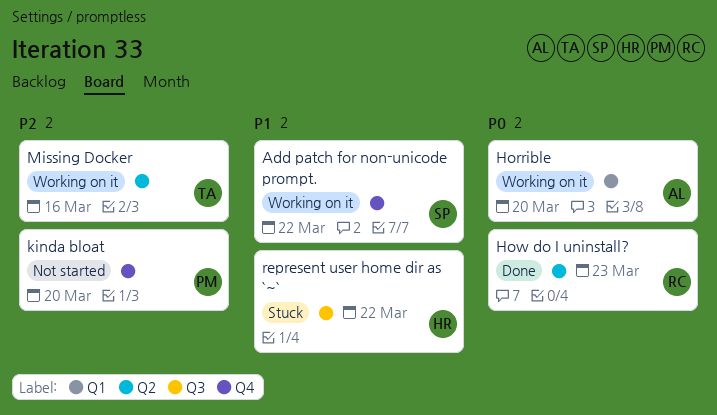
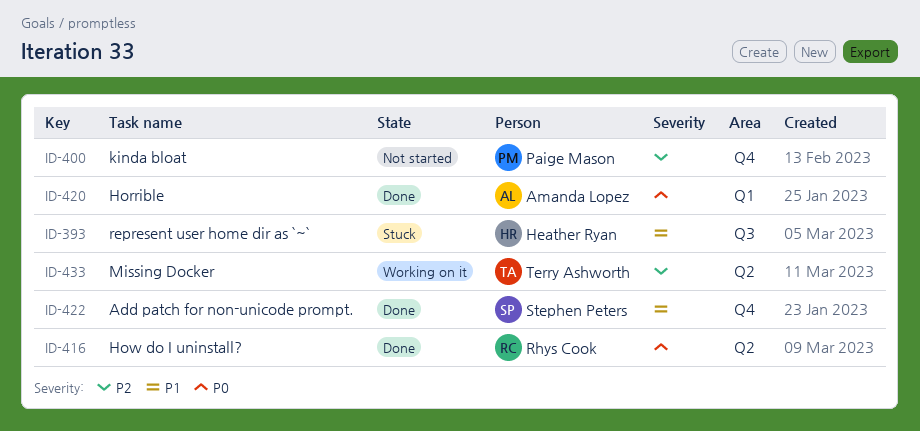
Add patch for non-unicode prompt., status: Working on it -> Done
Horrible, status: Working on it -> Done

